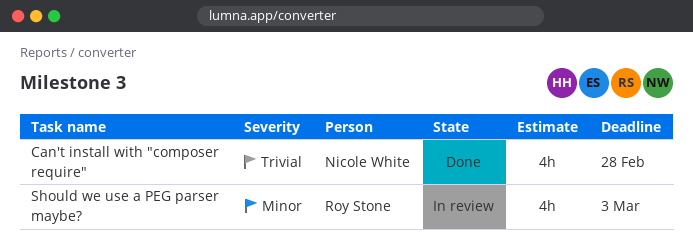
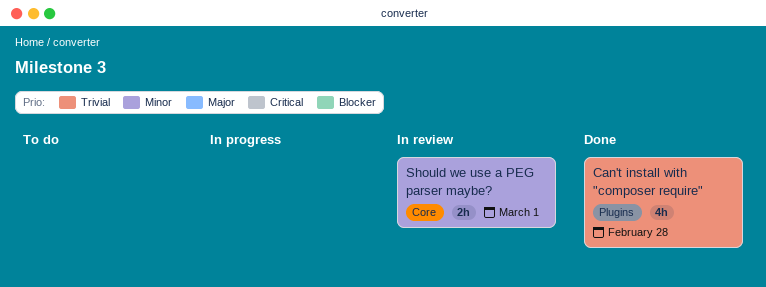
Should we use a PEG parser maybe?, estimate: 4h -> 2h
Should we use a PEG parser maybe?, due: Mar 3 -> Mar 1

